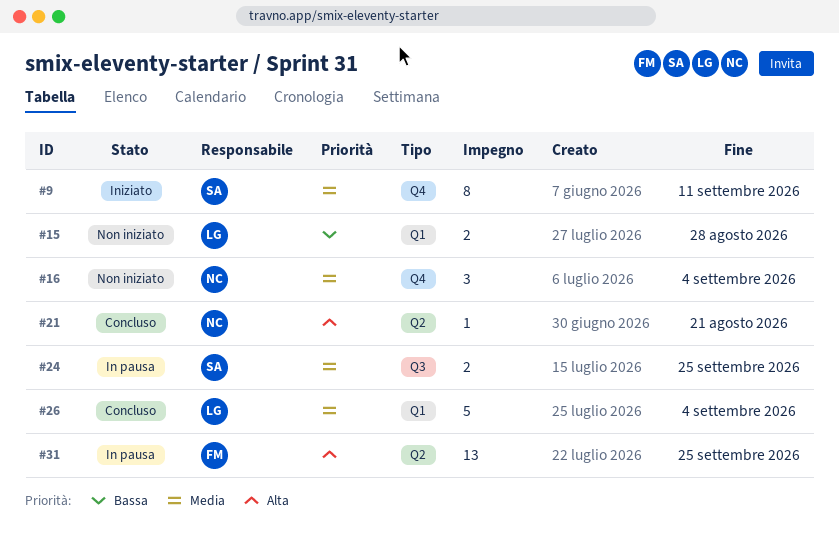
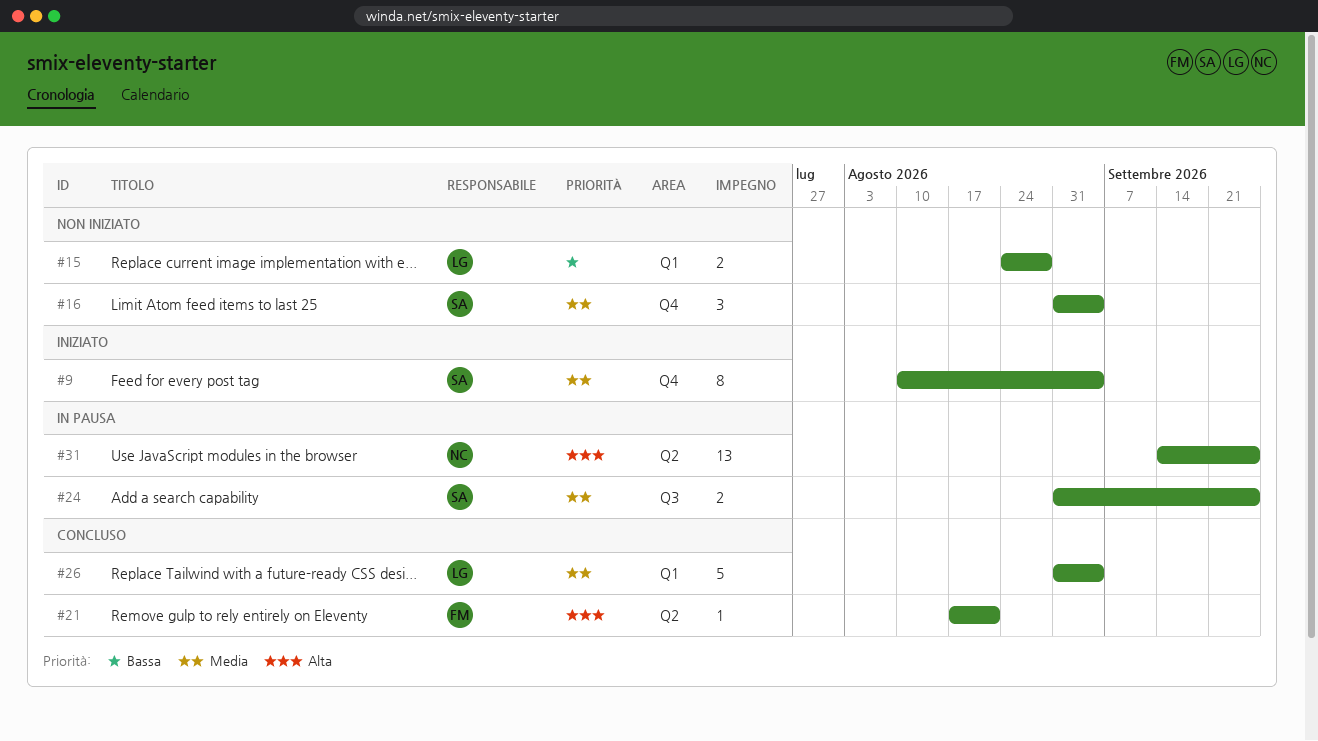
#9, due: Sep 11 -> Sep 4
#16, owner: NC -> SA
#21, owner: NC -> FM
#31, owner: FM -> NC

